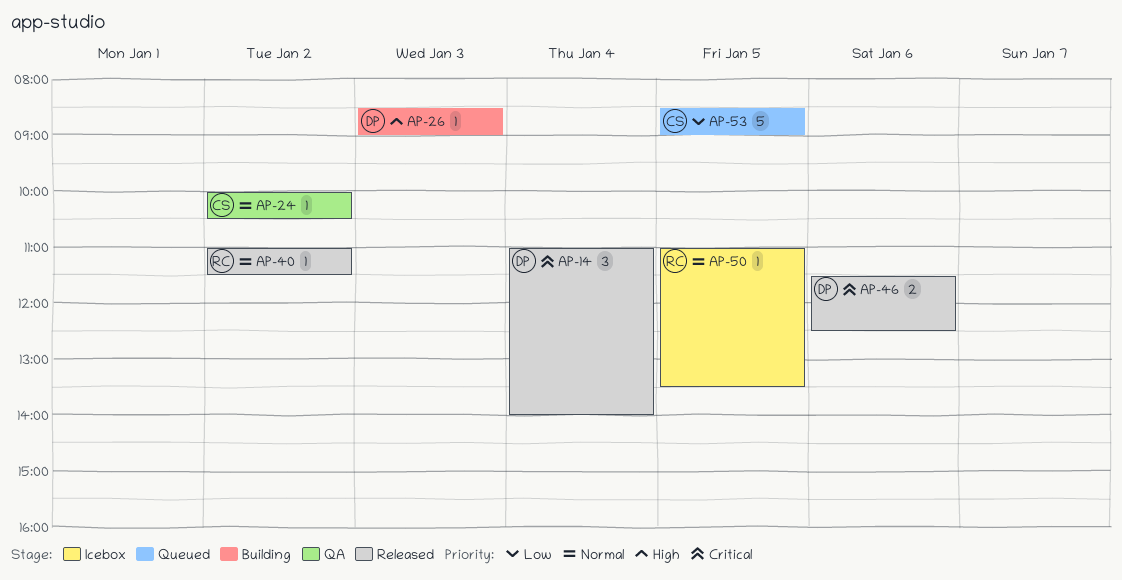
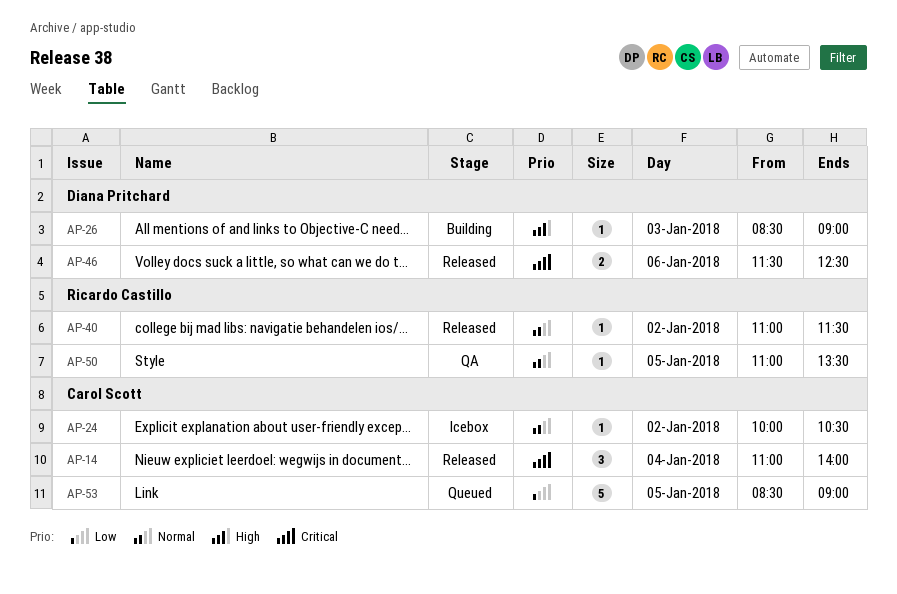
AP-14, owner: Diana Pritchard -> Carol Scott
AP-24, status: QA -> Icebox
AP-50, status: Icebox -> QA

